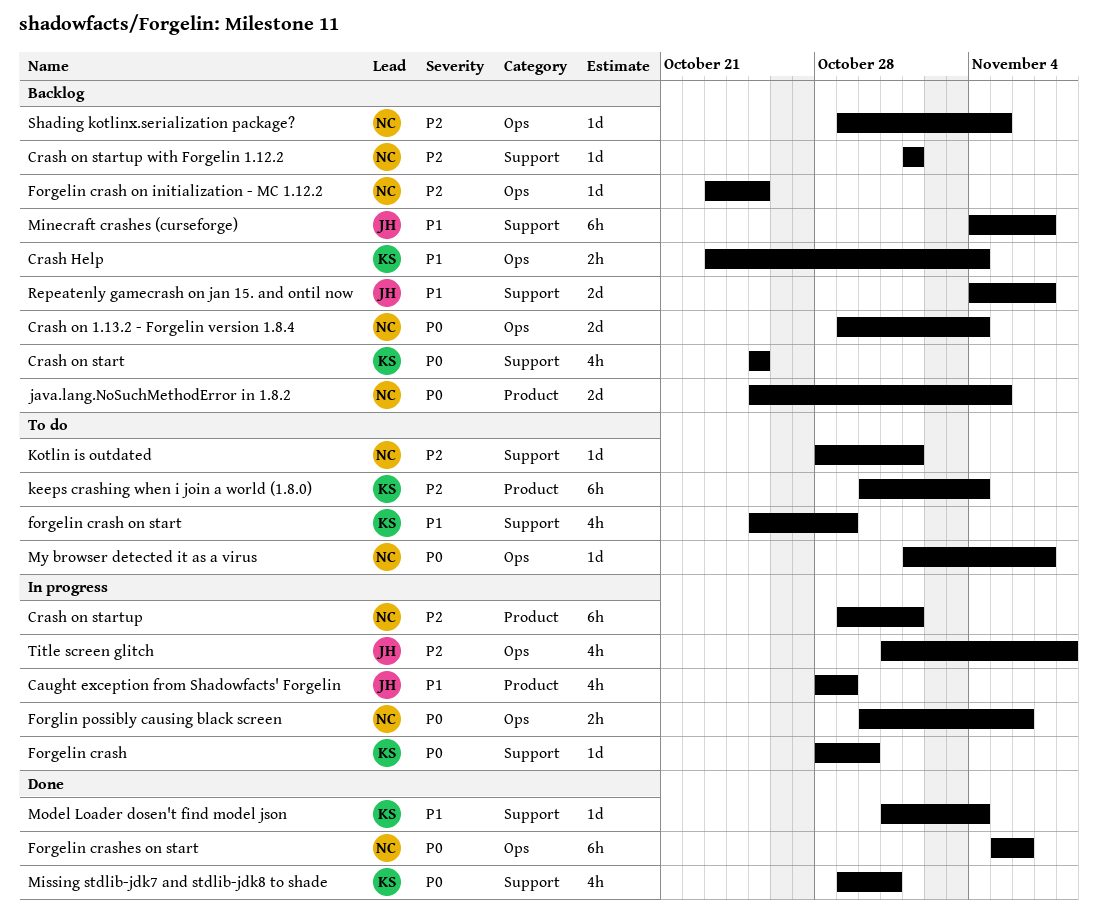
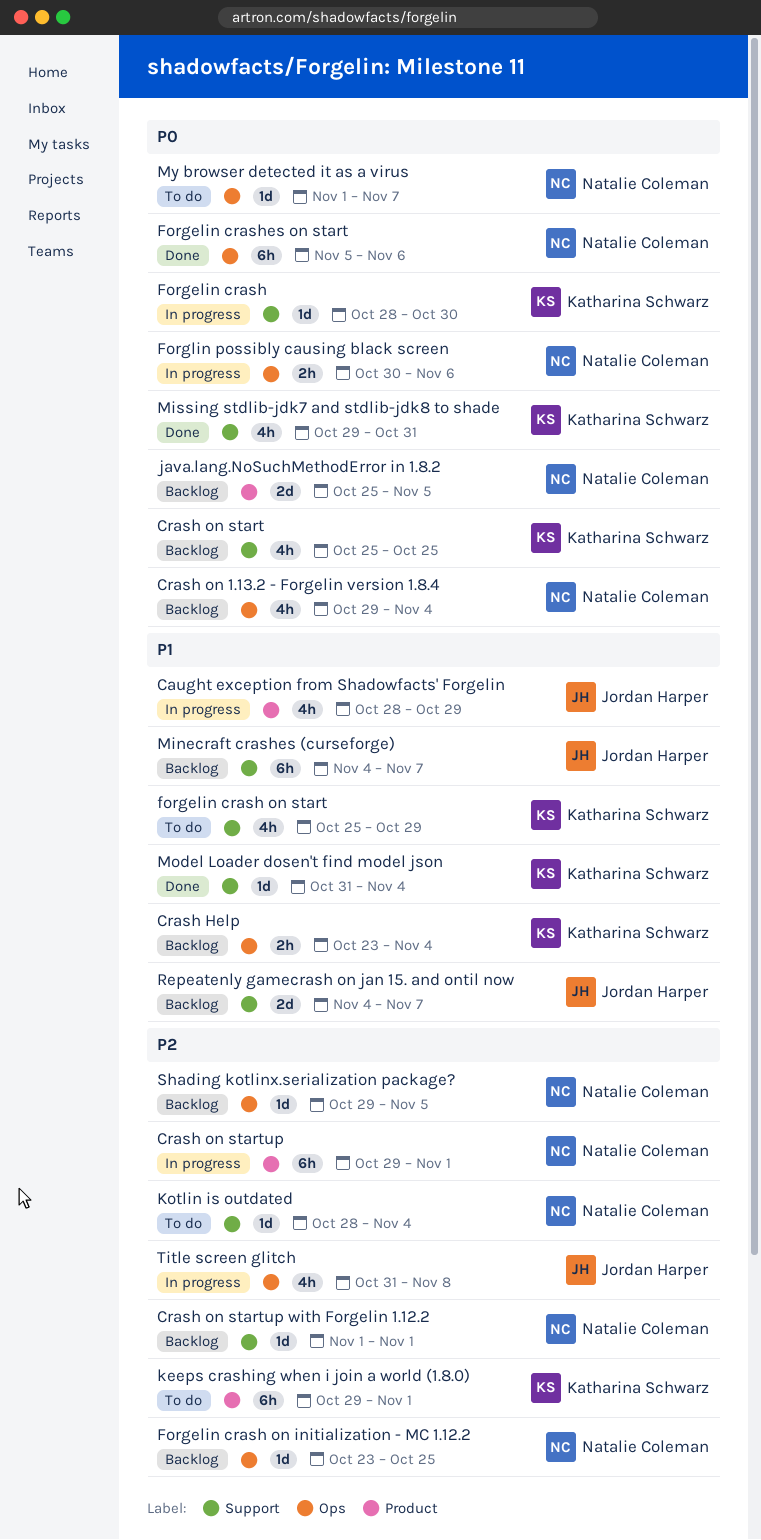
Crash on 1.13.2 - Forgelin version 1.8.4, estimate: 2d -> 4h
keeps crashing when i join a world (1.8.0), start: Oct 30 -> Oct 29
keeps crashing when i join a world (1.8.0), due: Nov 4 -> Nov 1
Kotlin is outdated, due: Nov 1 -> Nov 4

